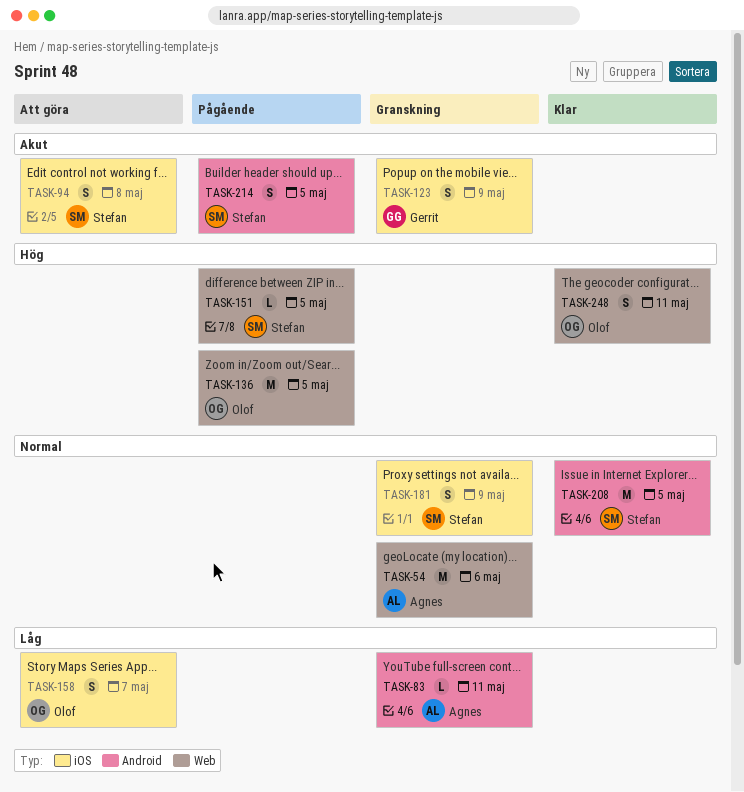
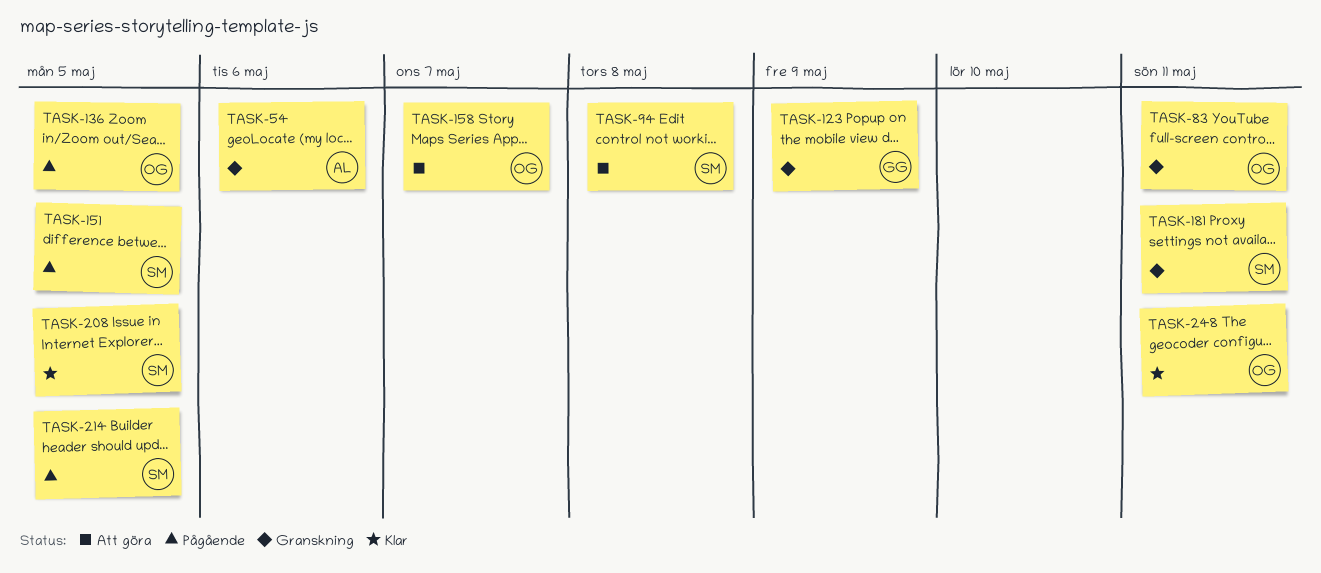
TASK-83, owner: Agnes -> Olof
TASK-181, due: May 9 -> May 11

